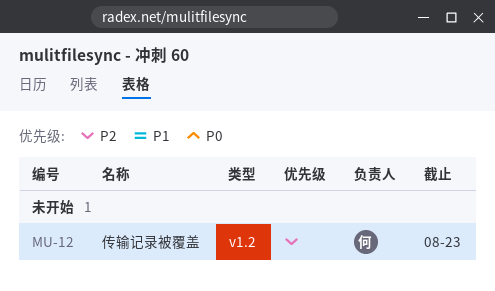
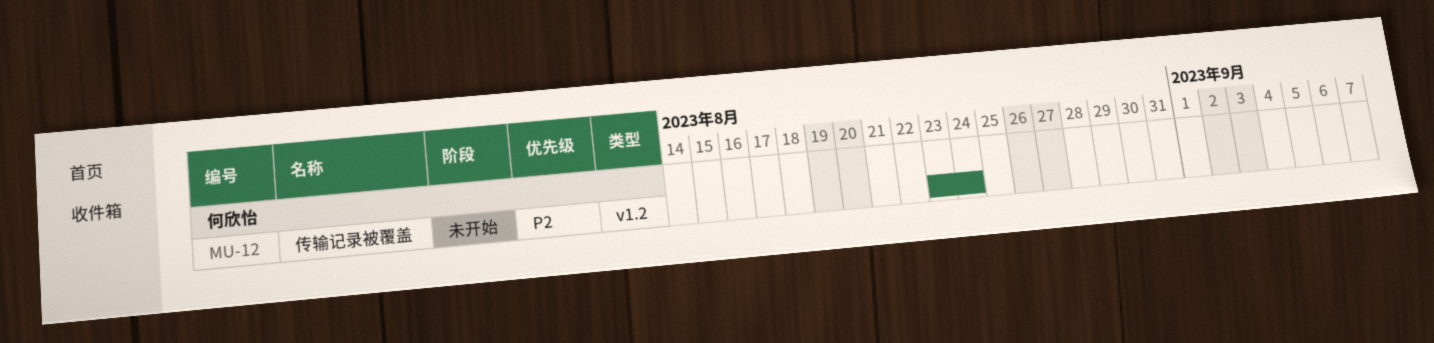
MU-12, due: Aug 23 -> Aug 24

